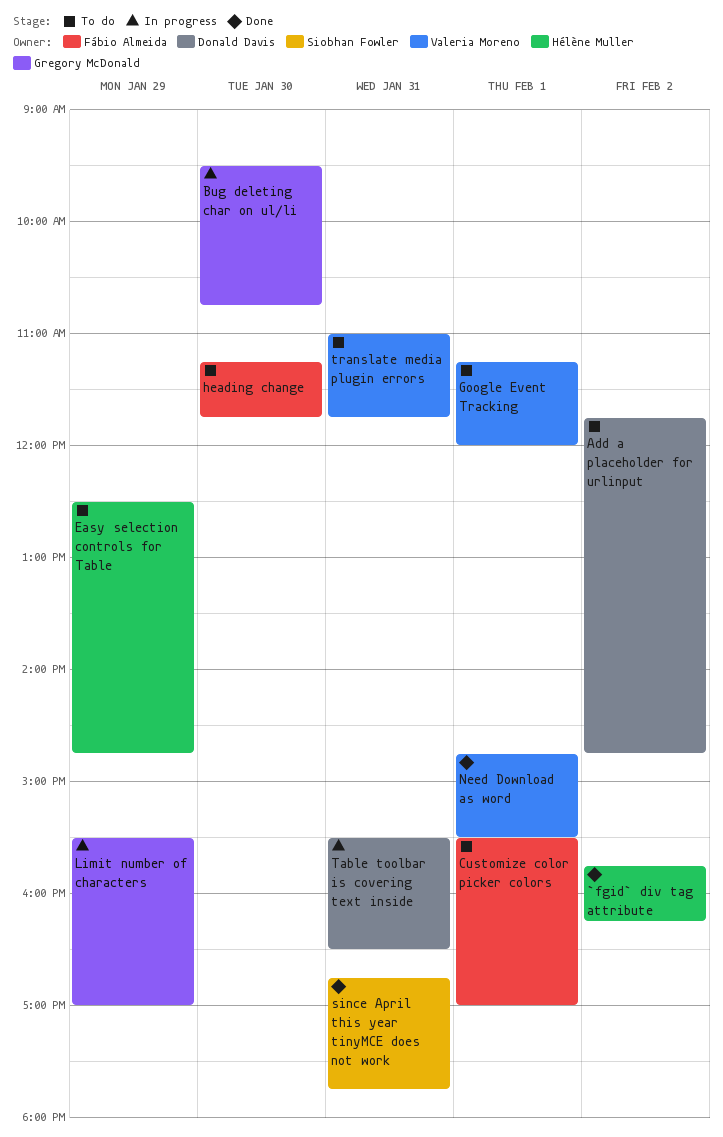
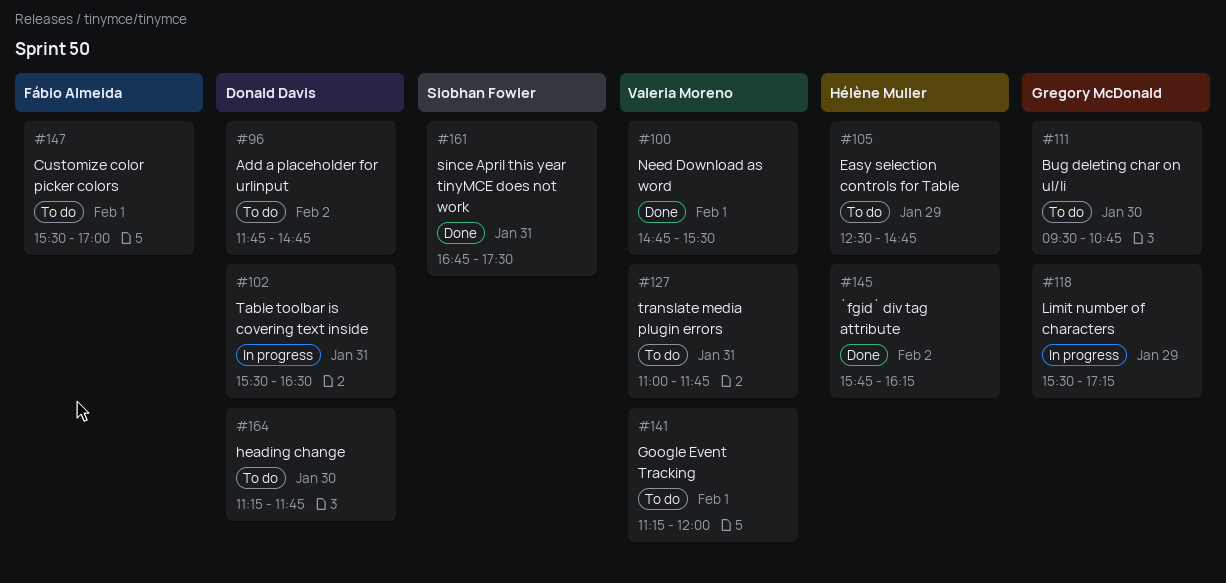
Bug deleting char on ul/li, status: In progress -> To do
heading change, owner: Fábio Almeida -> Donald Davis
Limit number of characters, ends: 17:00 -> 17:15
since April this year tinyMCE does not work, ends: 17:45 -> 17:30

